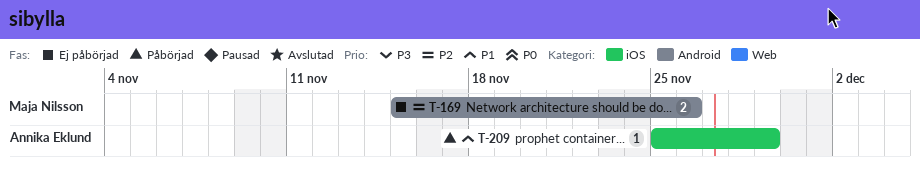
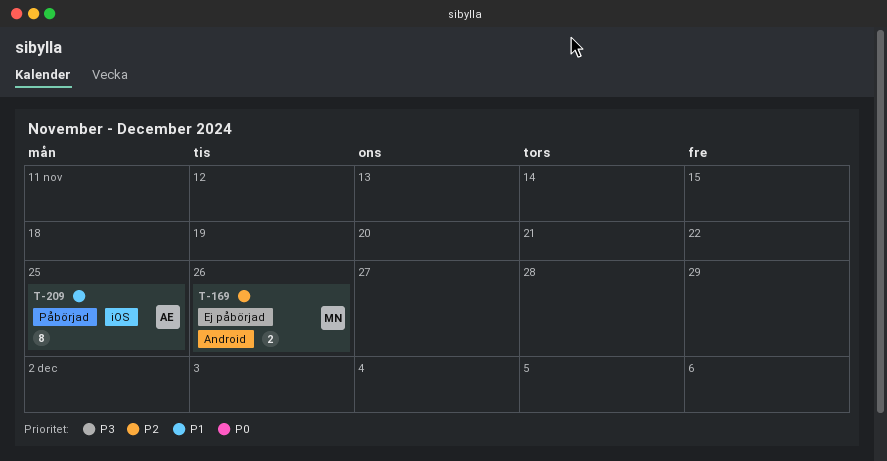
T-209, estimate: 1 -> 8
T-209, due: Nov 29 -> Nov 25

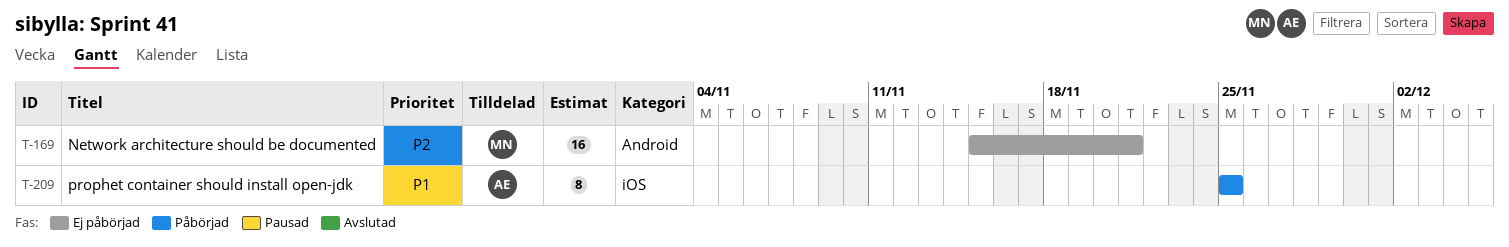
T-169, estimate: 2 -> 16
T-169, due: Nov 26 -> Nov 21

